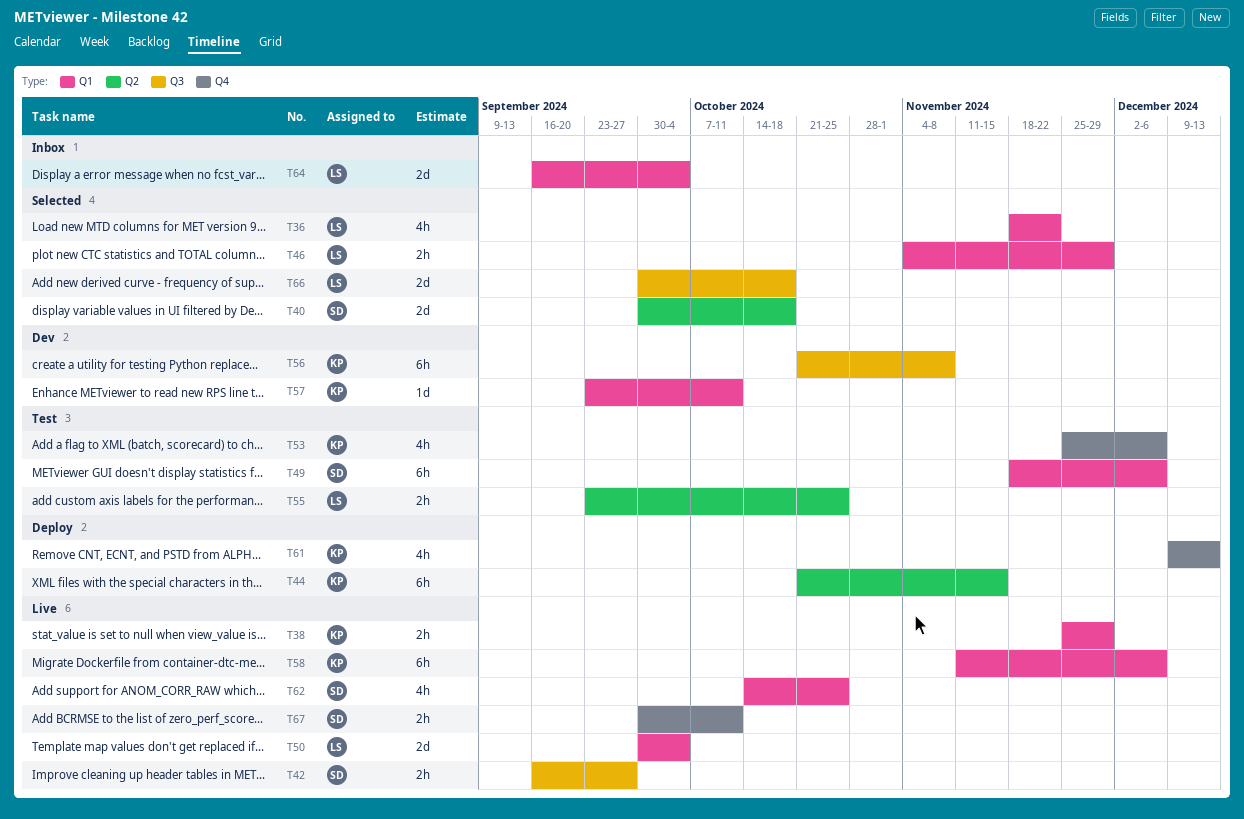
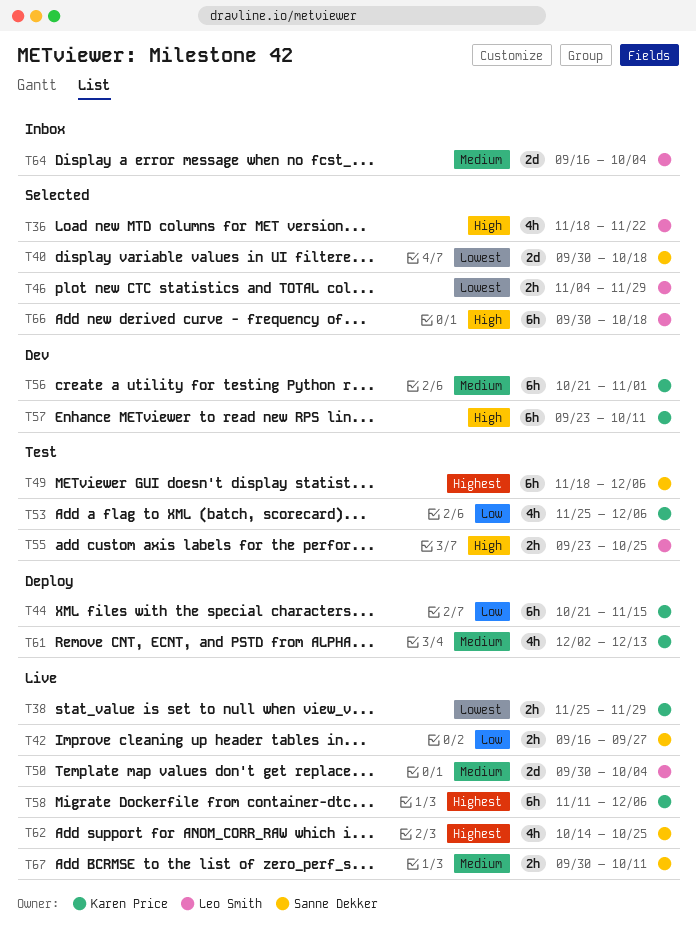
T56, due: Nov 8 -> Nov 1
T57, estimate: 1d -> 6h
T61, start: Dec 9 -> Dec 2
T66, estimate: 2d -> 6h

